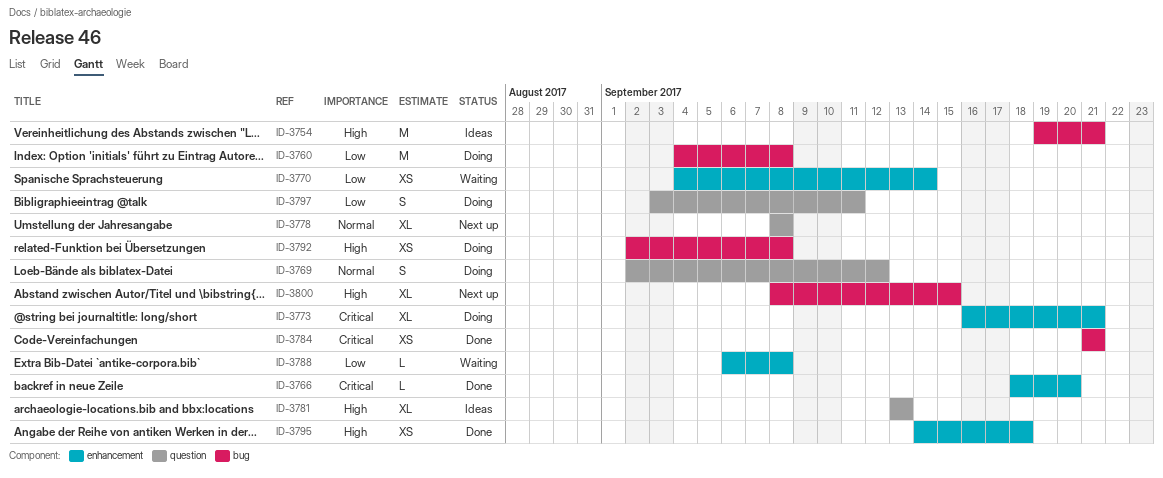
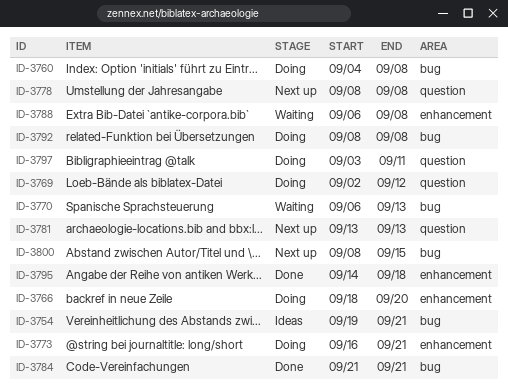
ID-3766, status: Done -> Doing
ID-3770, label: enhancement -> bug
ID-3770, start: Sep 4 -> Sep 6
ID-3770, due: Sep 14 -> Sep 13
ID-3781, status: Ideas -> Next up
ID-3792, start: Sep 2 -> Sep 8

